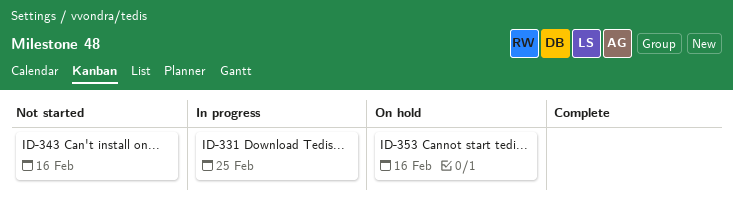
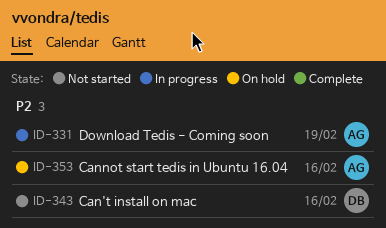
ID-331, due: Feb 25 -> Feb 19

